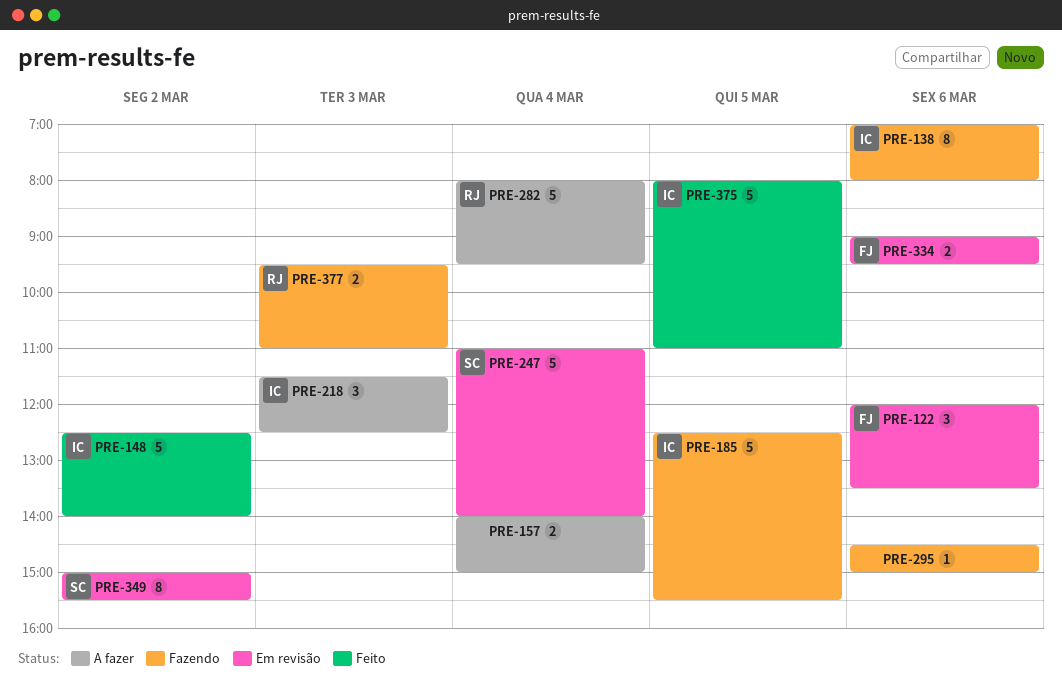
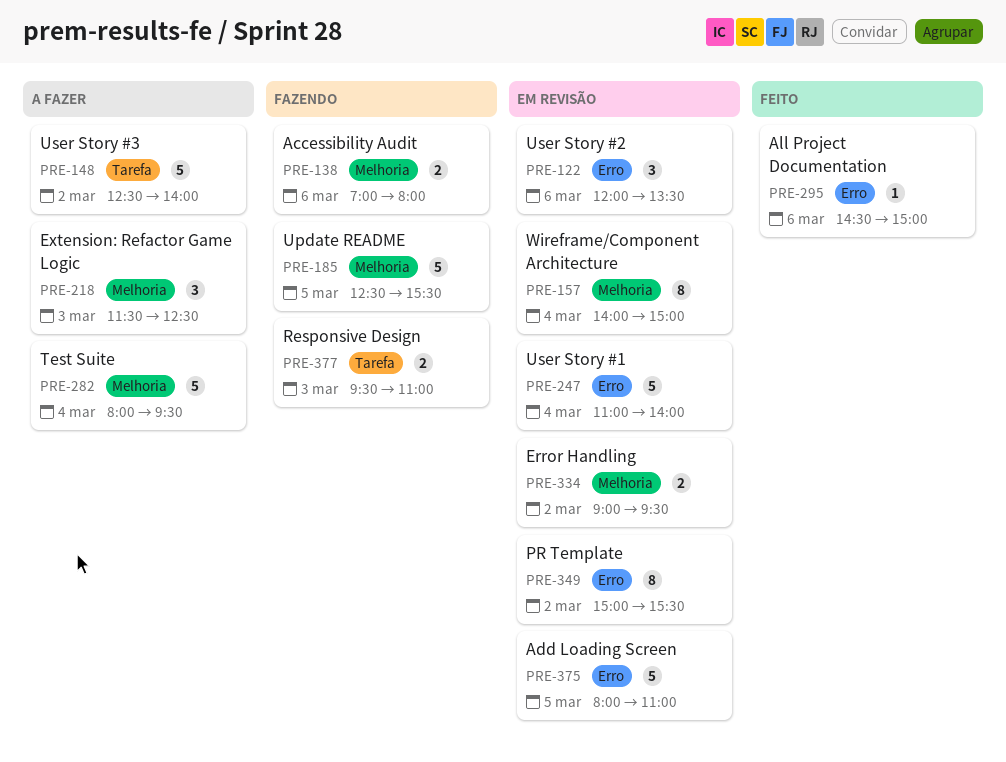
PRE-138, estimate: 8 -> 2
PRE-148, status: Feito -> A fazer
PRE-157, status: A fazer -> Em revisão
PRE-157, estimate: 2 -> 8
PRE-295, status: Fazendo -> Feito
PRE-334, day: Mar 6 -> Mar 2
PRE-375, status: Feito -> Em revisão

